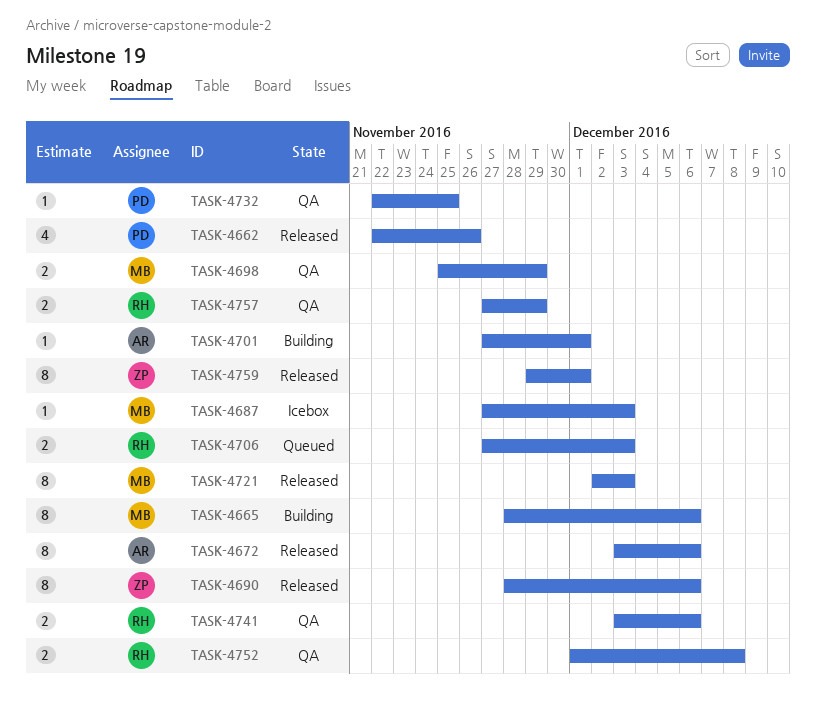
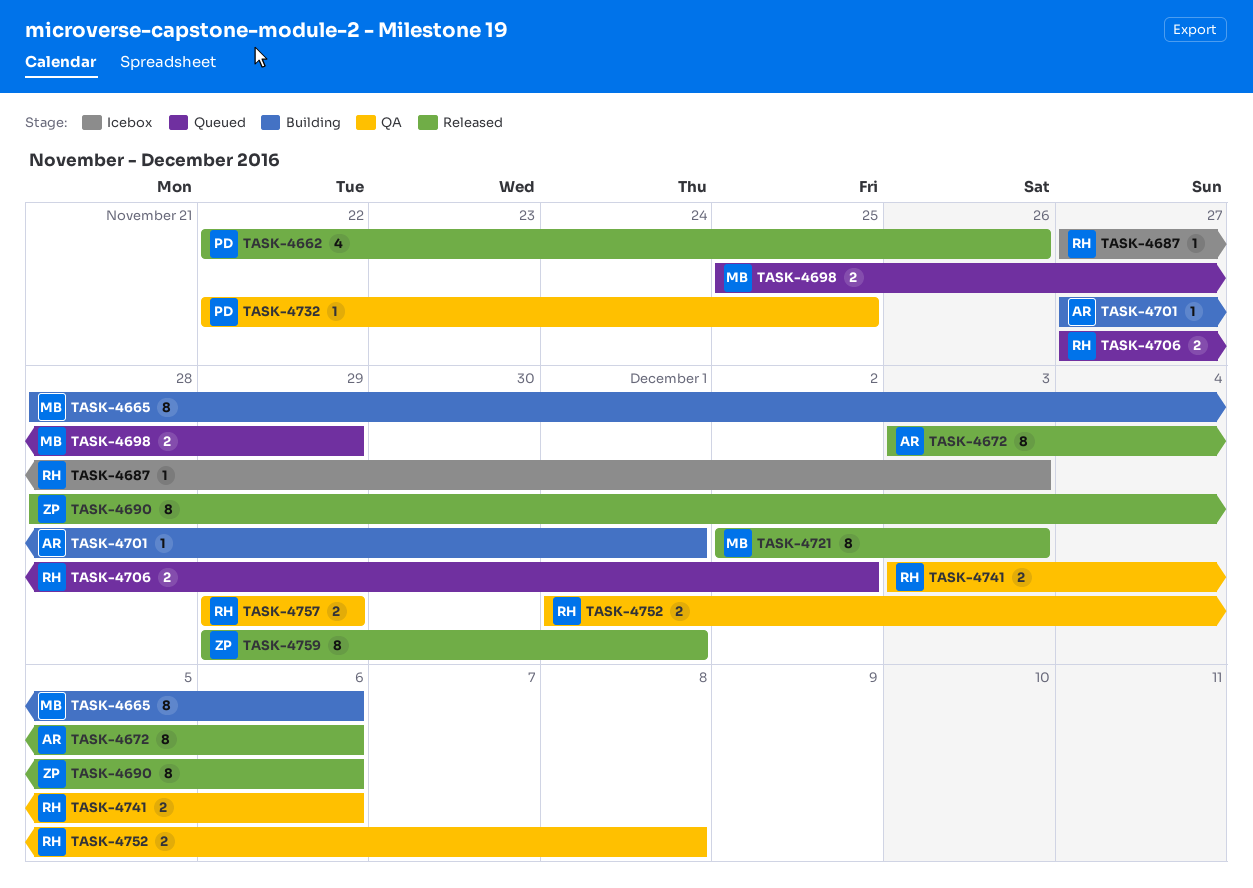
TASK-4687, owner: MB -> RH
TASK-4698, status: QA -> Queued
TASK-4706, due: Dec 3 -> Dec 2
TASK-4757, start: Nov 27 -> Nov 29

